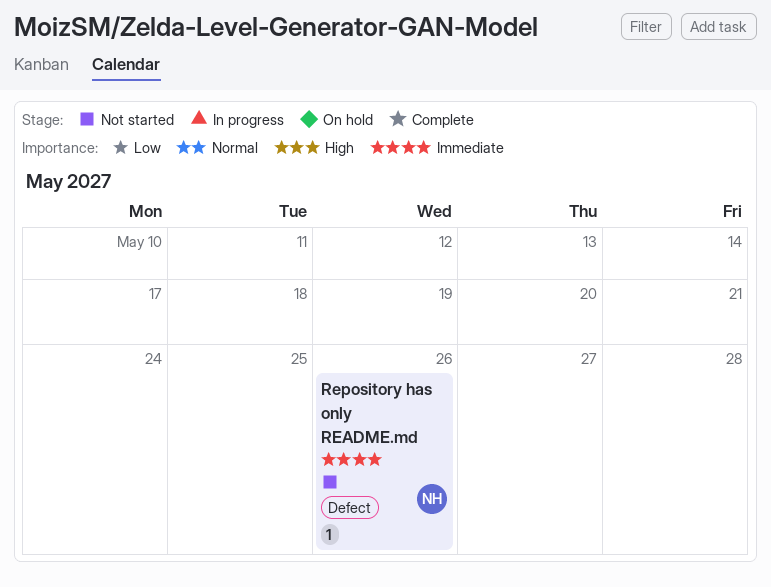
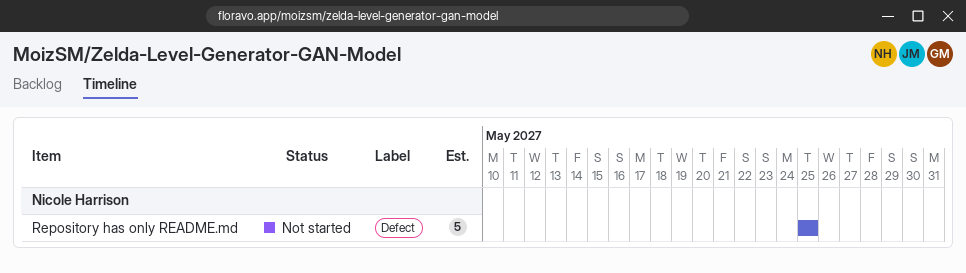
Repository has only README.md, estimate: 1 -> 5
Repository has only README.md, due: May 26 -> May 25

